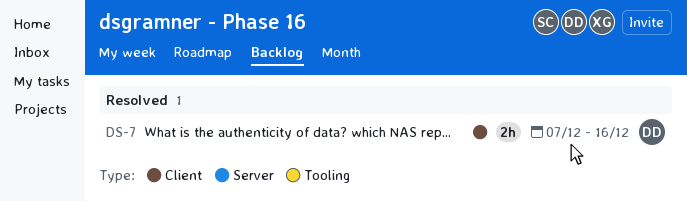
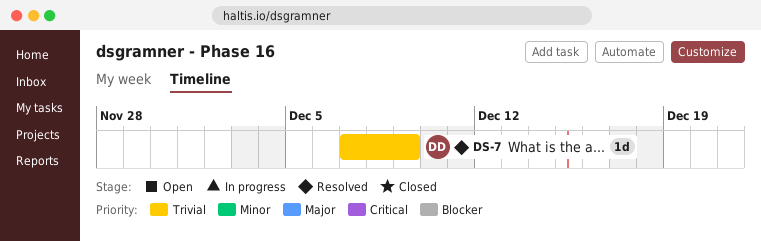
DS-7, estimate: 2h -> 1d
DS-7, due: Dec 16 -> Dec 9

